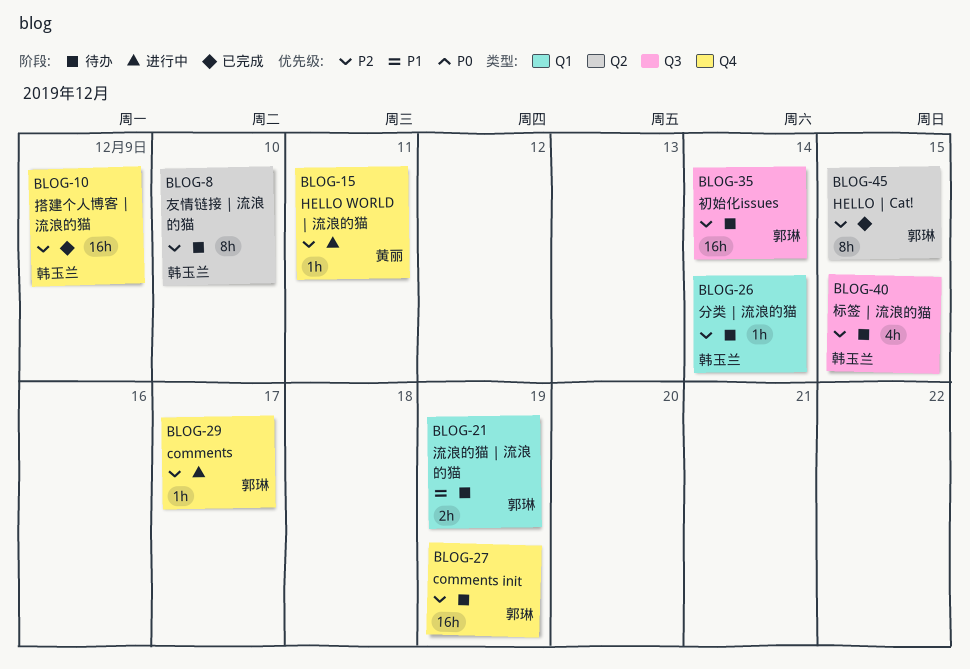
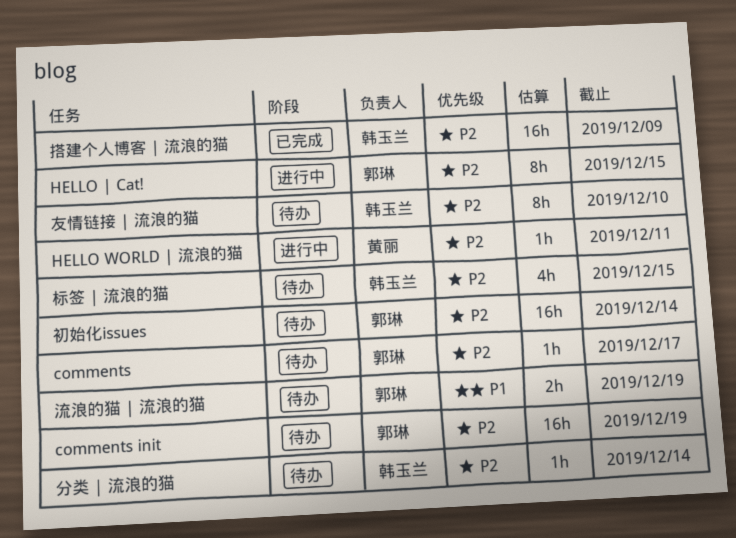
comments, status: 进行中 -> 待办
HELLO | Cat!, status: 已完成 -> 进行中

